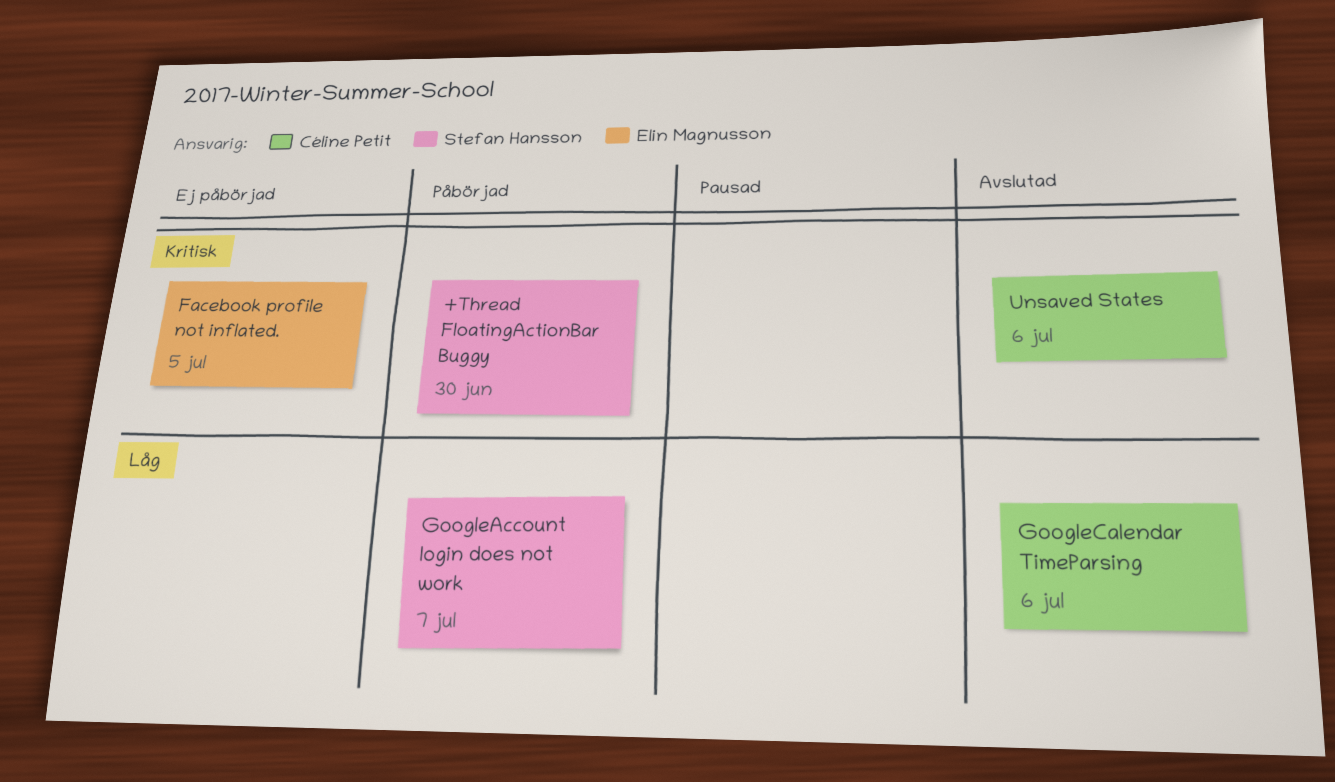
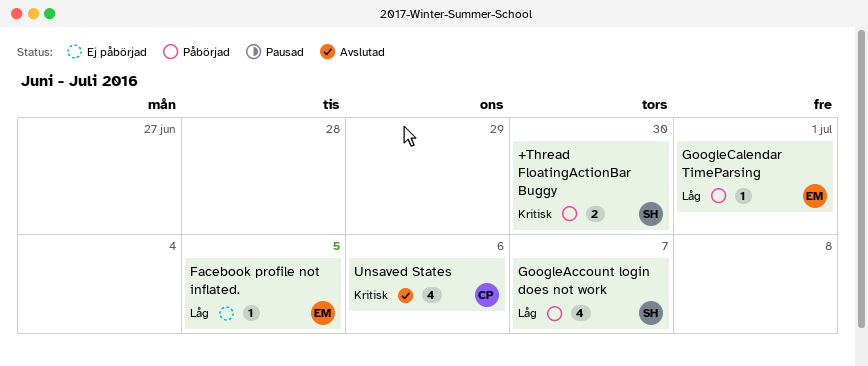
Facebook profile not inflated., priority: Kritisk -> Låg
GoogleCalendar TimeParsing, status: Avslutad -> Påbörjad
GoogleCalendar TimeParsing, owner: Céline Petit -> Elin Magnusson
GoogleCalendar TimeParsing, due: Jul 6 -> Jul 1

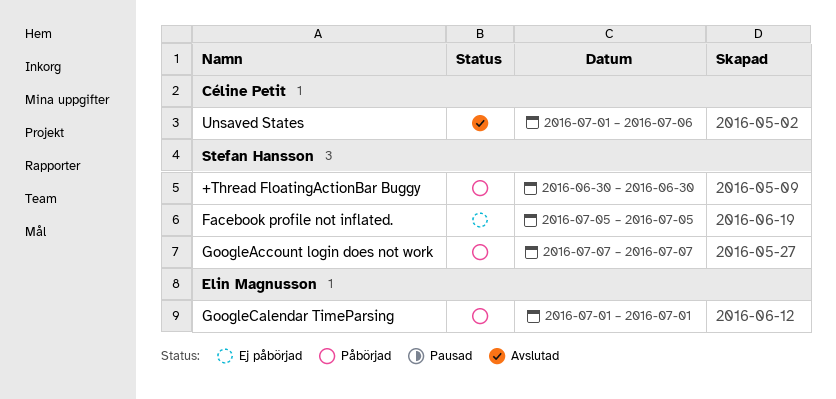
Facebook profile not inflated., owner: Elin Magnusson -> Stefan Hansson

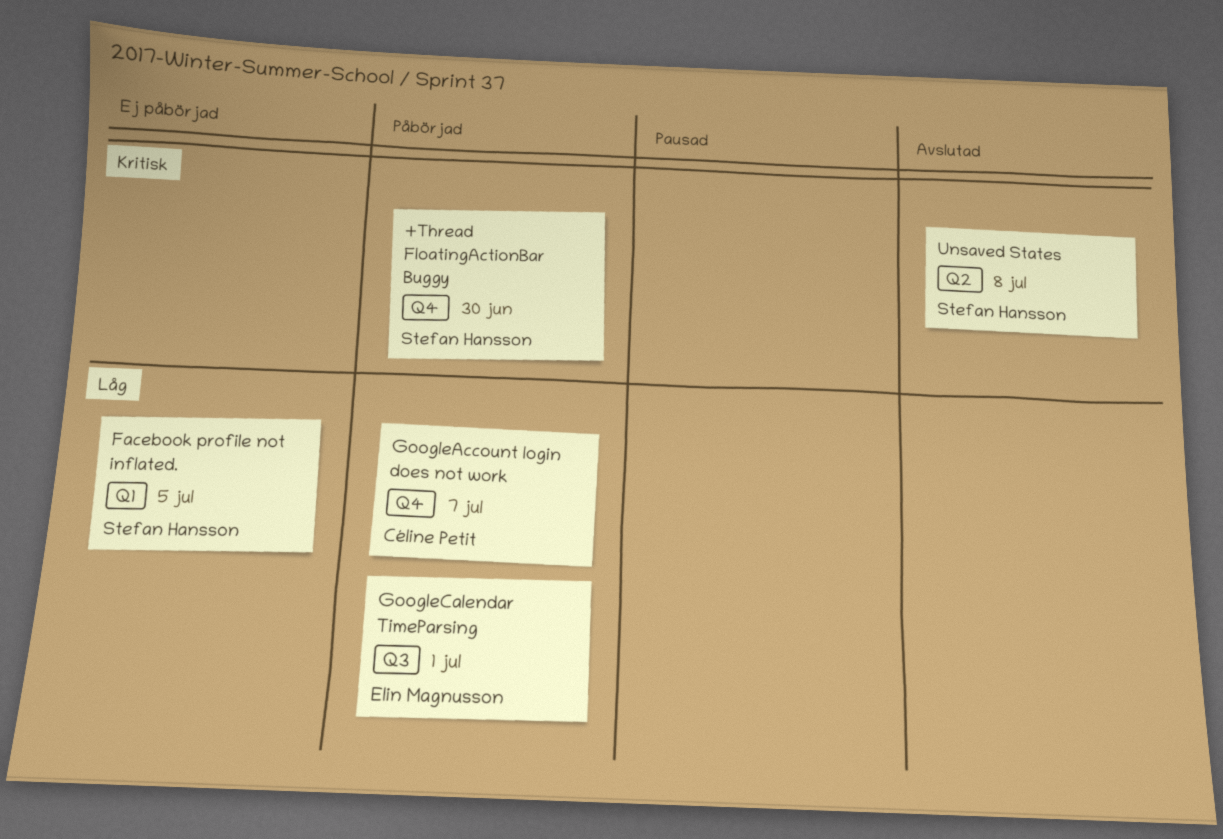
GoogleAccount login does not work, owner: Stefan Hansson -> Céline Petit
Unsaved States, owner: Céline Petit -> Stefan Hansson
Unsaved States, due: Jul 6 -> Jul 8

